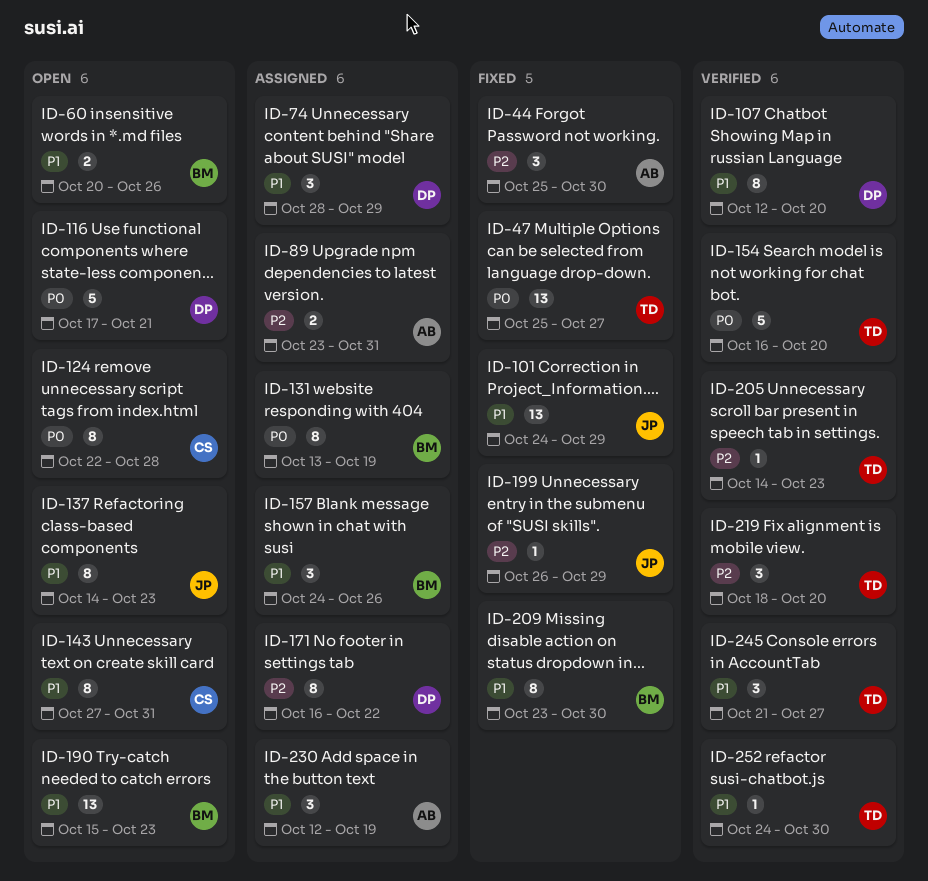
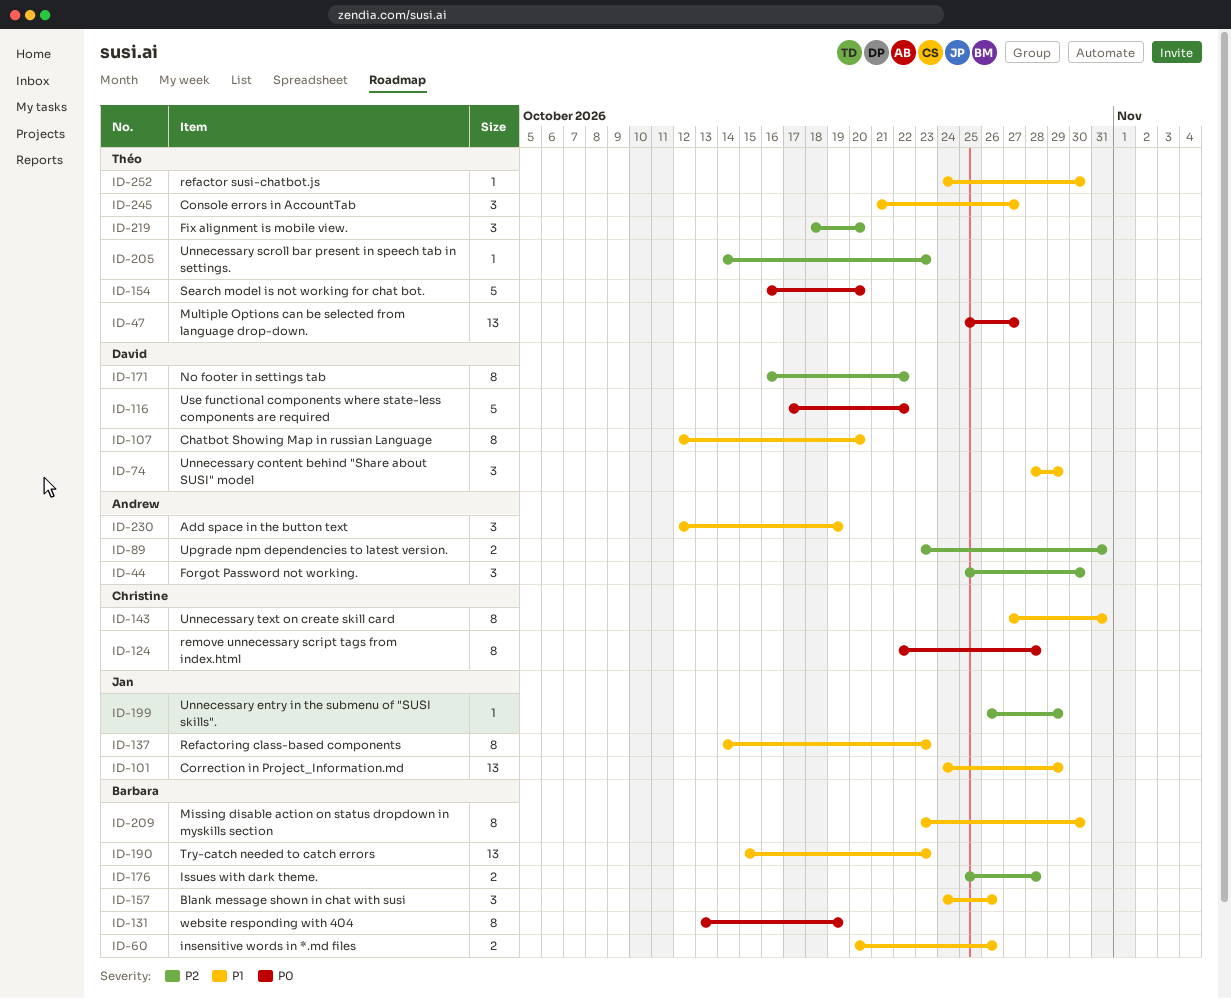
ID-116, due: Oct 21 -> Oct 22
ID-176: none -> present

